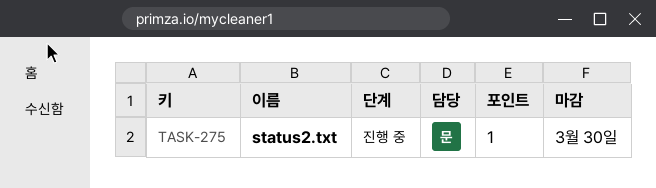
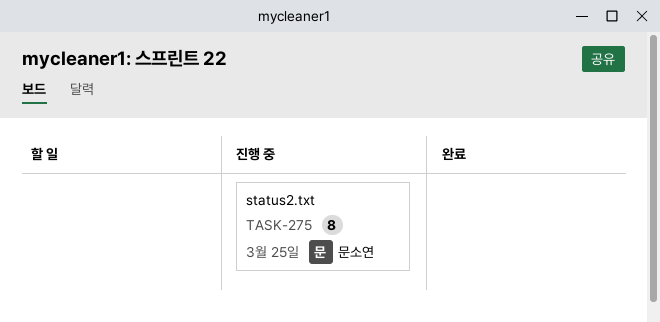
TASK-275, estimate: 1 -> 8
TASK-275, due: Mar 30 -> Mar 25

